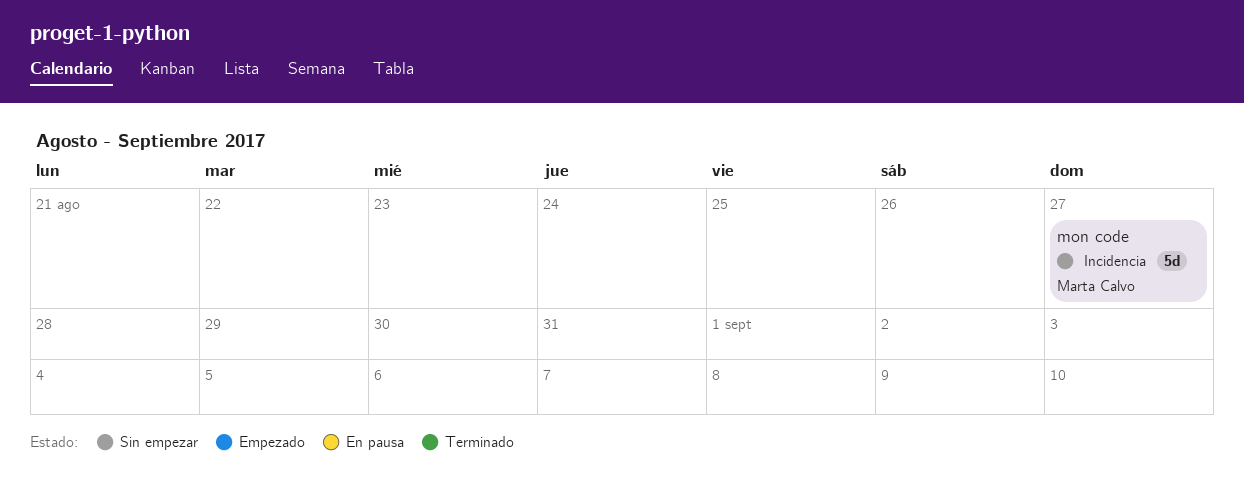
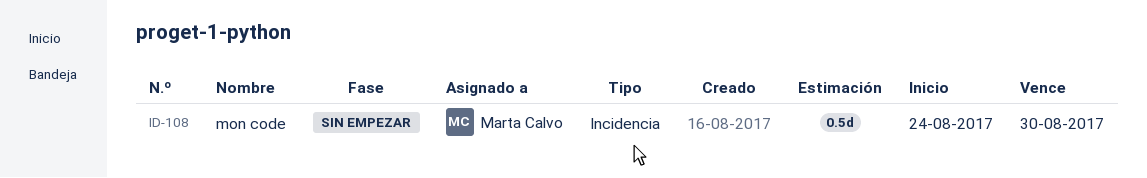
mon code, estimate: 5d -> 0.5d
mon code, due: Aug 27 -> Aug 30

